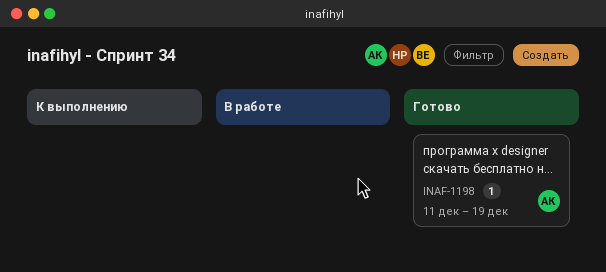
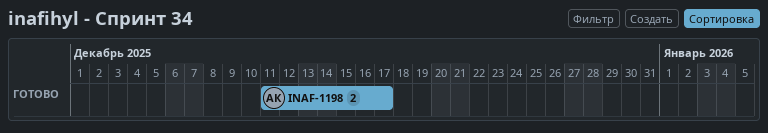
INAF-1198, estimate: 1 -> 2
INAF-1198, due: Dec 19 -> Dec 17

